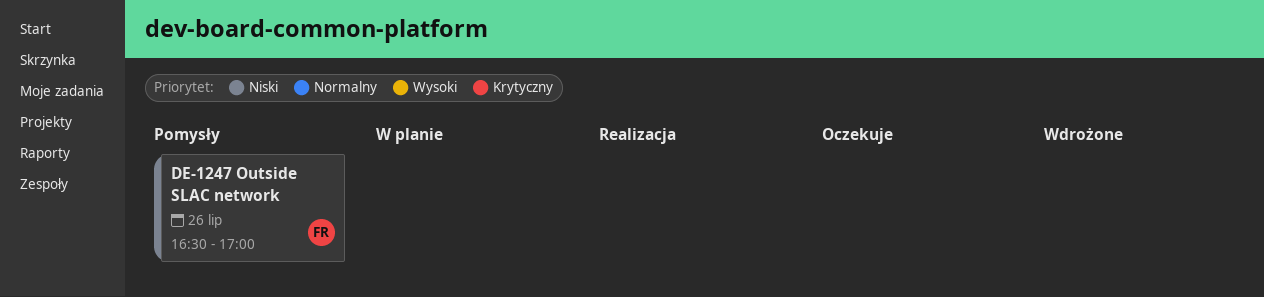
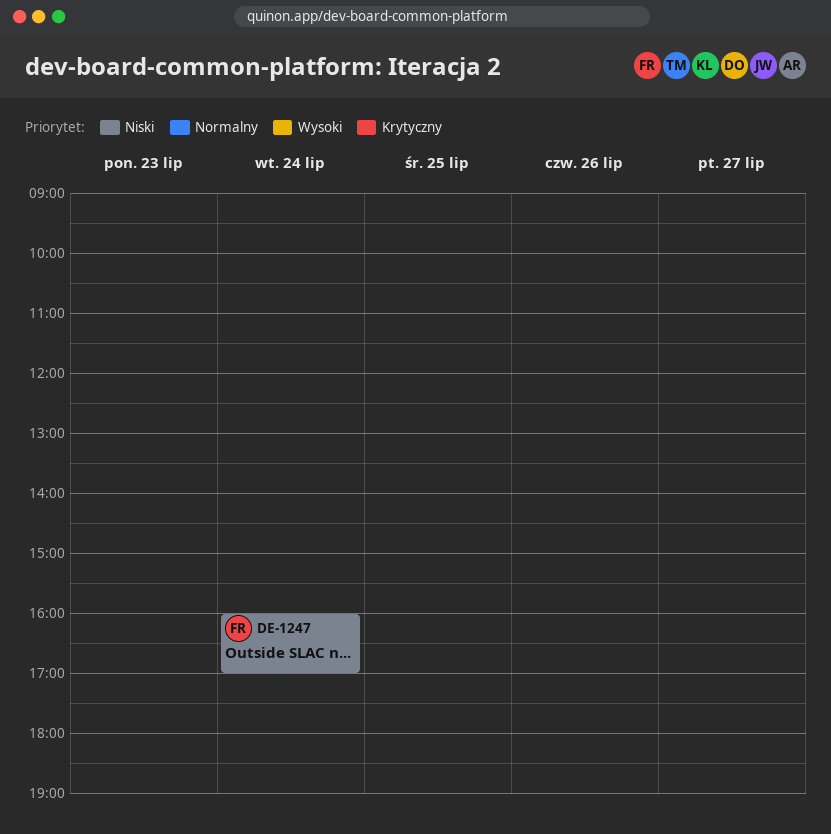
DE-1247, day: Jul 26 -> Jul 24
DE-1247, begins: 16:30 -> 16:00

